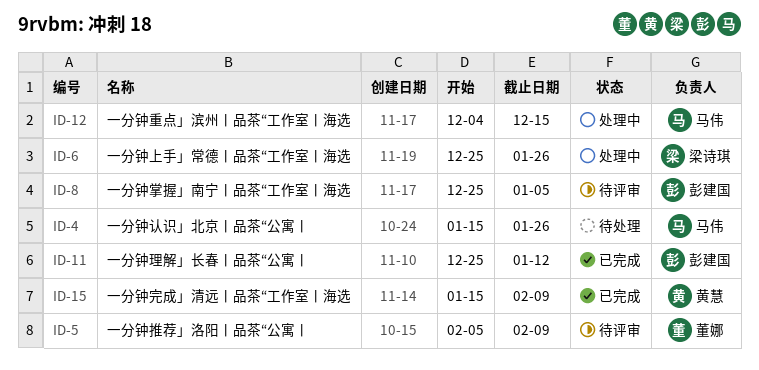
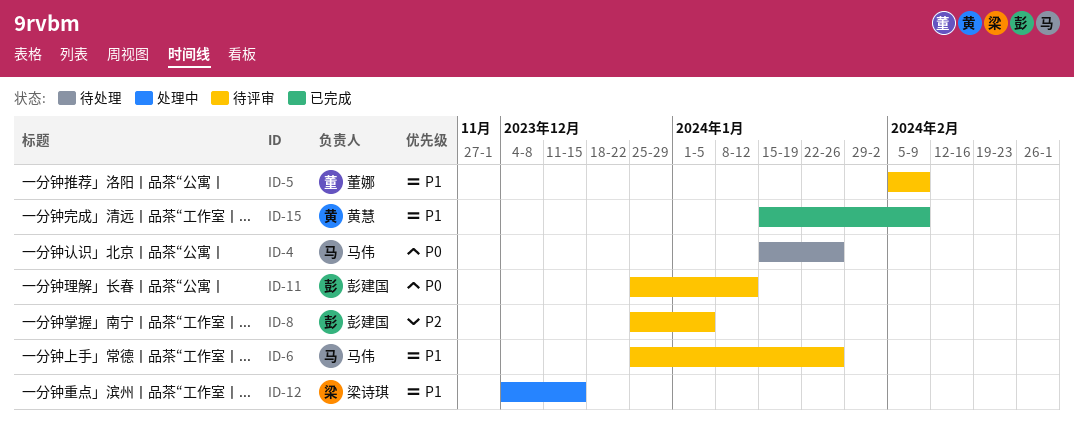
ID-6, status: 处理中 -> 待评审
ID-6, owner: 梁诗琪 -> 马伟
ID-11, status: 已完成 -> 待评审
ID-12, owner: 马伟 -> 梁诗琪

